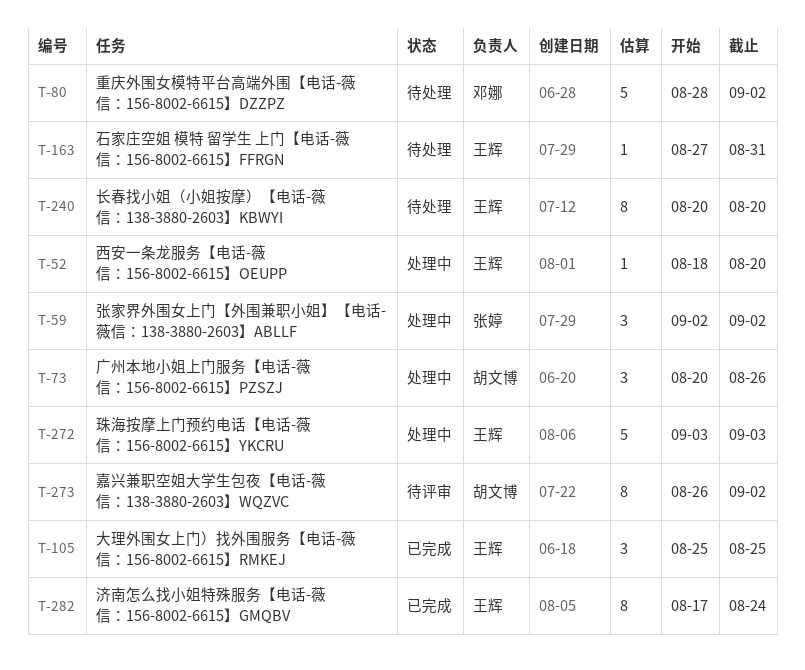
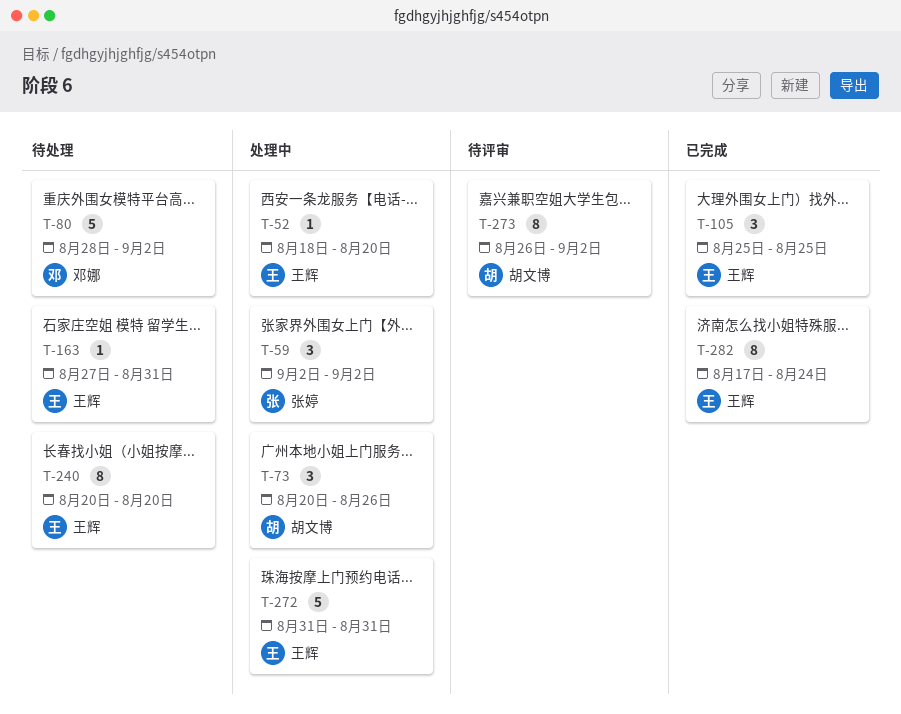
T-272, start: Sep 3 -> Aug 31
T-272, due: Sep 3 -> Aug 31

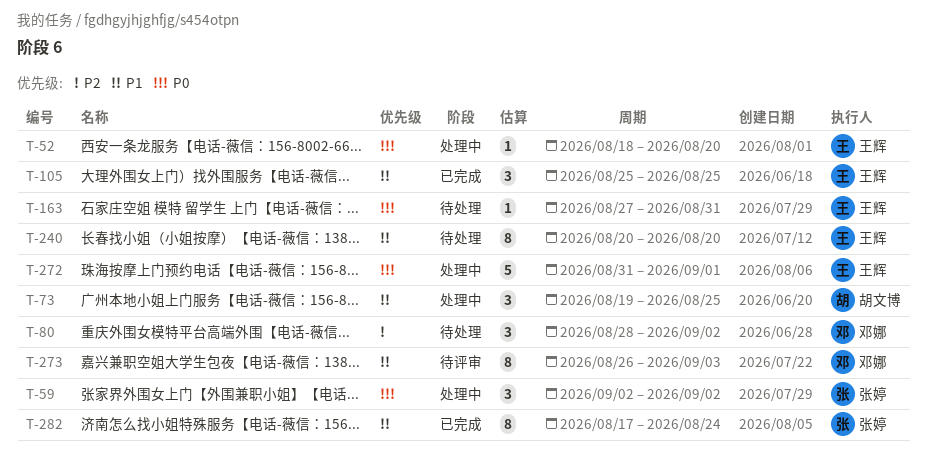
T-73, start: Aug 20 -> Aug 19
T-73, due: Aug 26 -> Aug 25
T-80, estimate: 5 -> 3
T-272, due: Aug 31 -> Sep 1
T-273, owner: 胡文博 -> 邓娜
T-273, due: Sep 2 -> Sep 3
T-282, owner: 王辉 -> 张婷

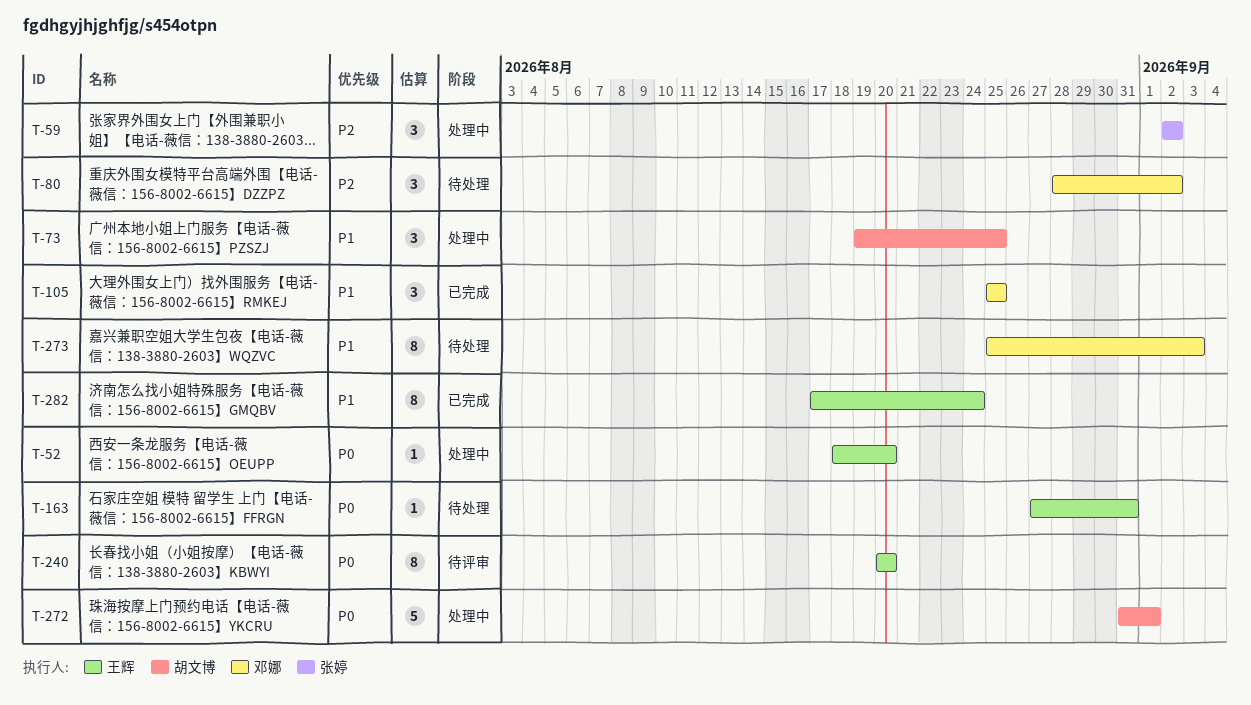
T-59, priority: P0 -> P2
T-105, owner: 王辉 -> 邓娜
T-240, status: 待处理 -> 待评审
T-240, priority: P1 -> P0
T-272, owner: 王辉 -> 胡文博
T-273, status: 待评审 -> 待处理
T-273, start: Aug 26 -> Aug 25
T-282, owner: 张婷 -> 王辉

